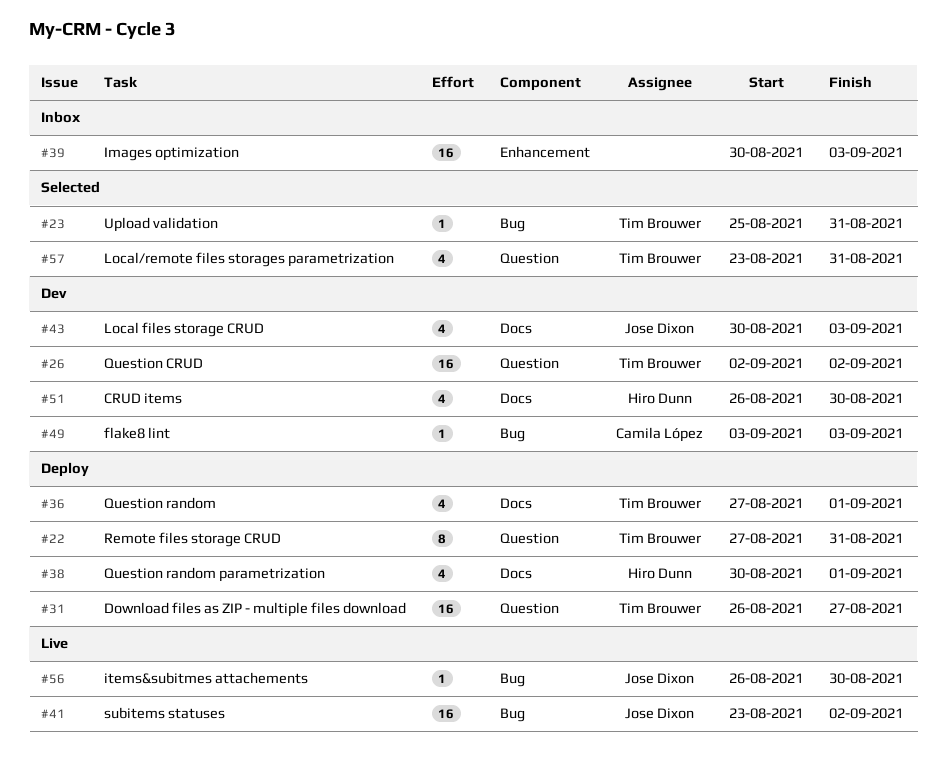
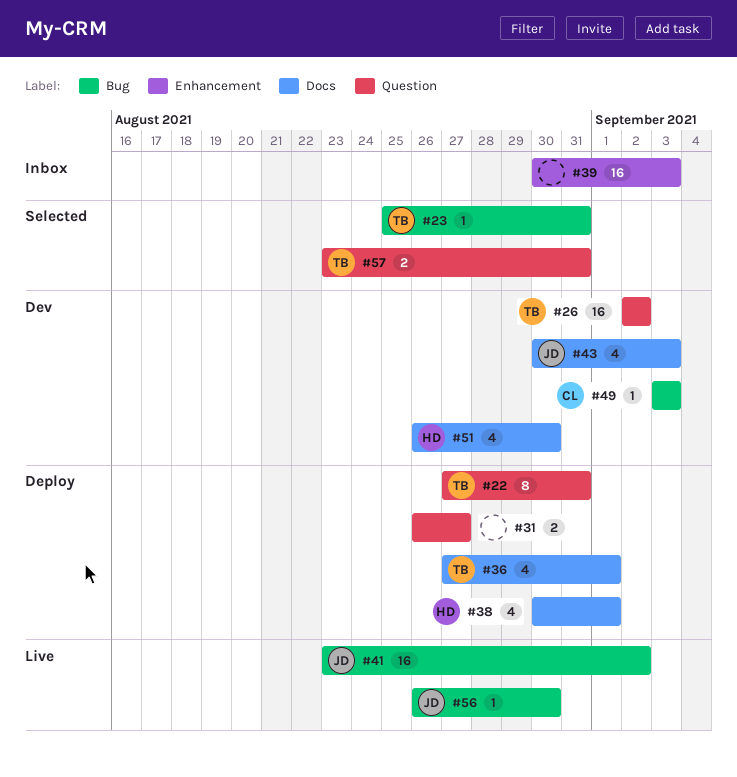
#31, owner: Tim Brouwer -> none
#31, estimate: 16 -> 2
#57, estimate: 4 -> 2

